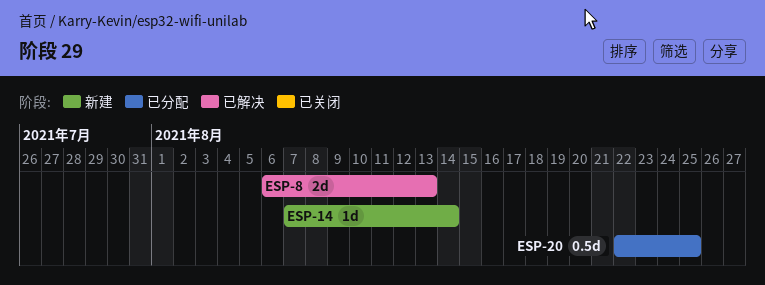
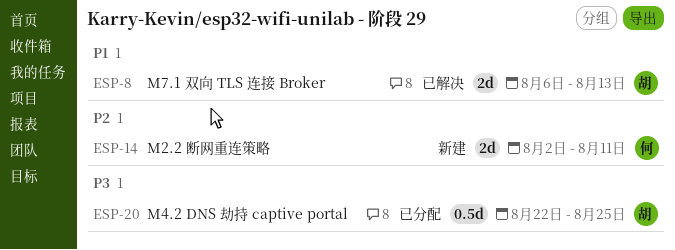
ESP-14, estimate: 1d -> 2d
ESP-14, start: Aug 7 -> Aug 2
ESP-14, due: Aug 14 -> Aug 11

